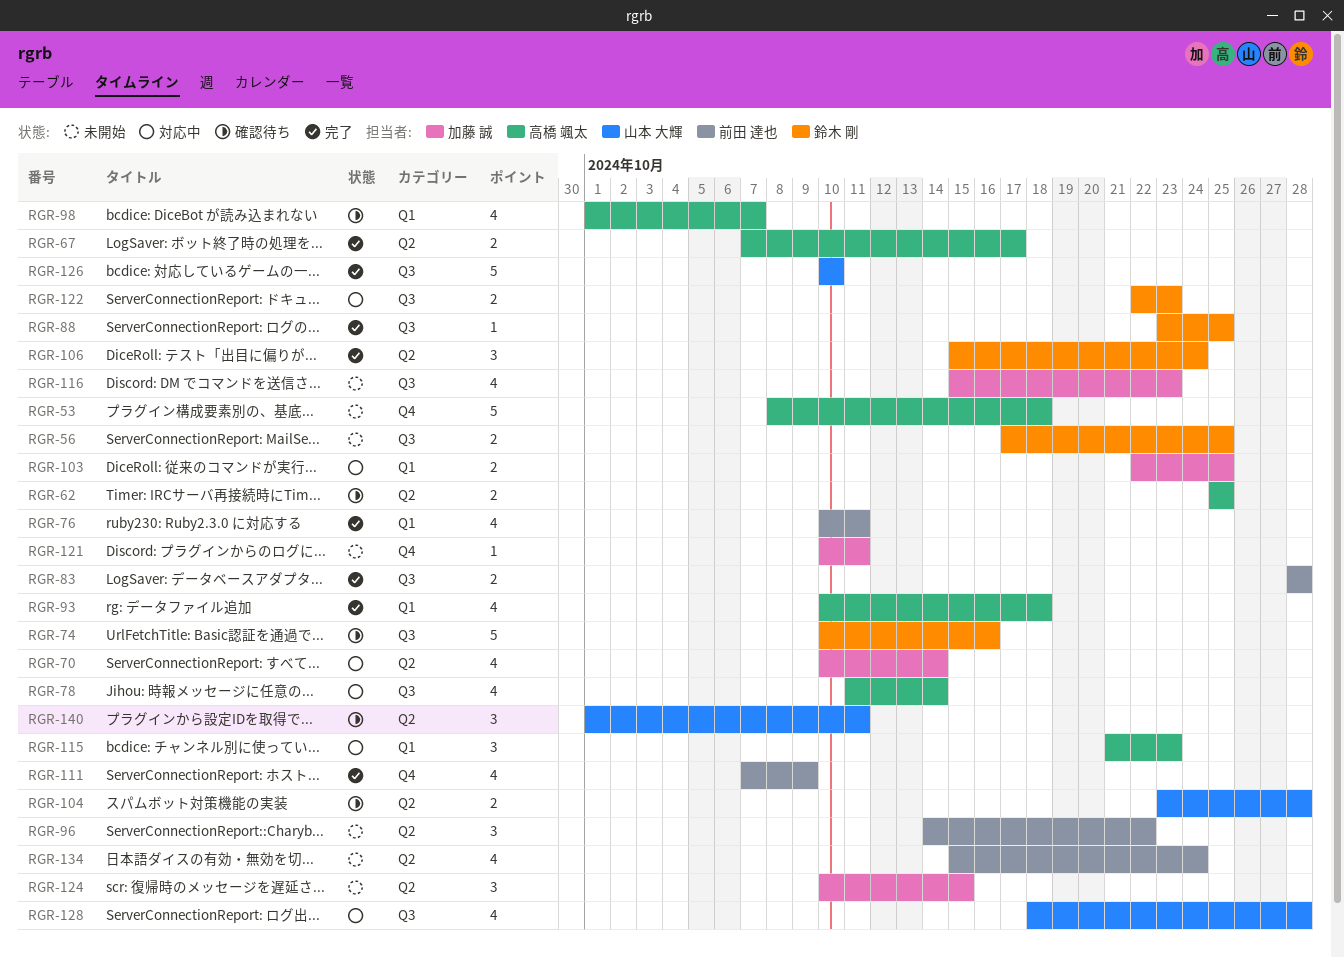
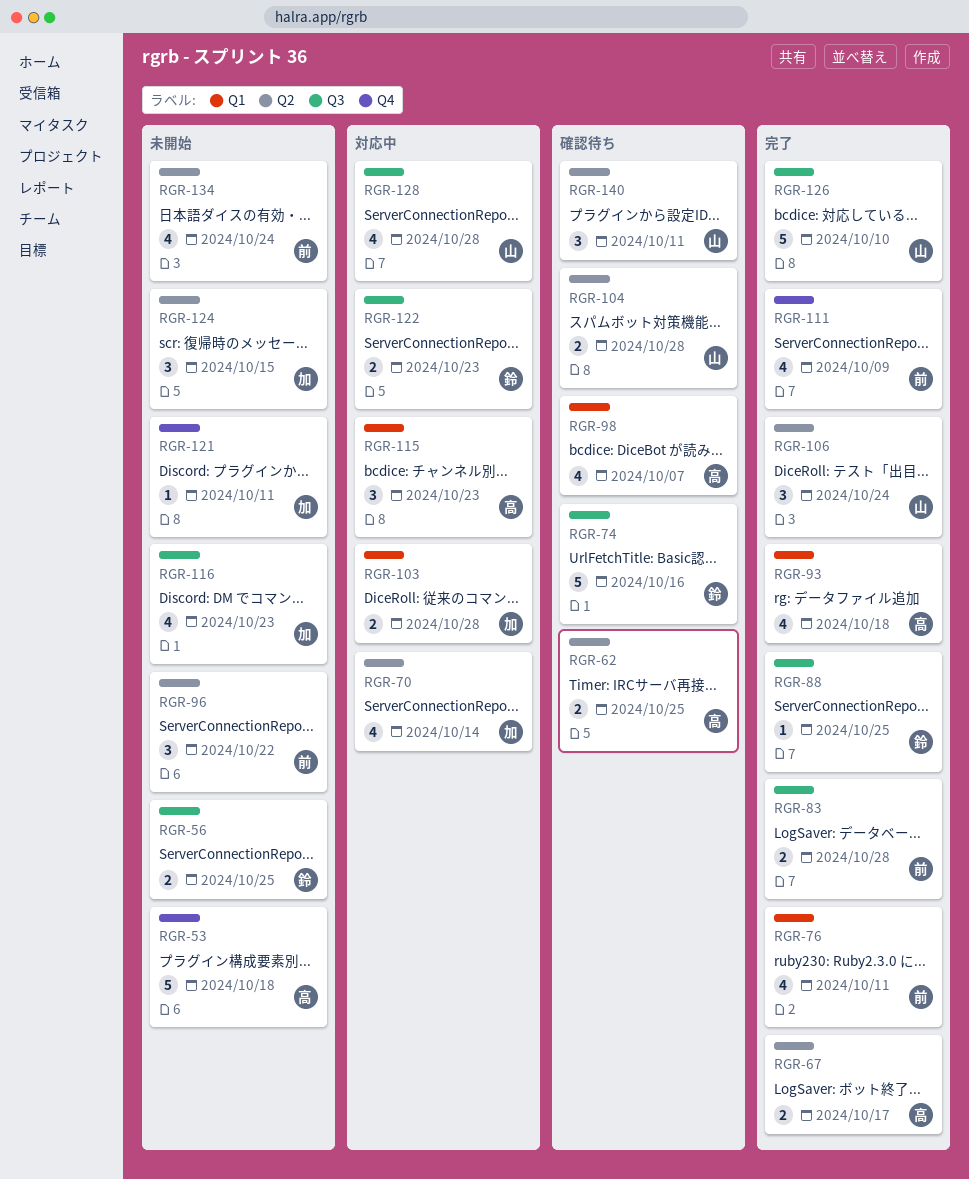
RGR-78: present -> none
RGR-103, due: Oct 25 -> Oct 28
RGR-106, owner: 鈴木 剛 -> 山本 大輝

